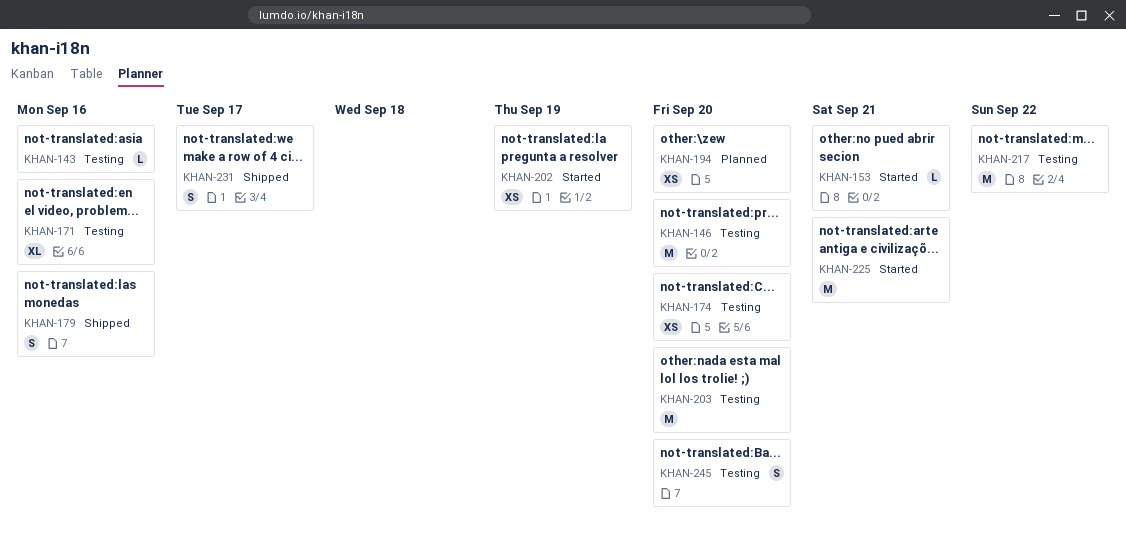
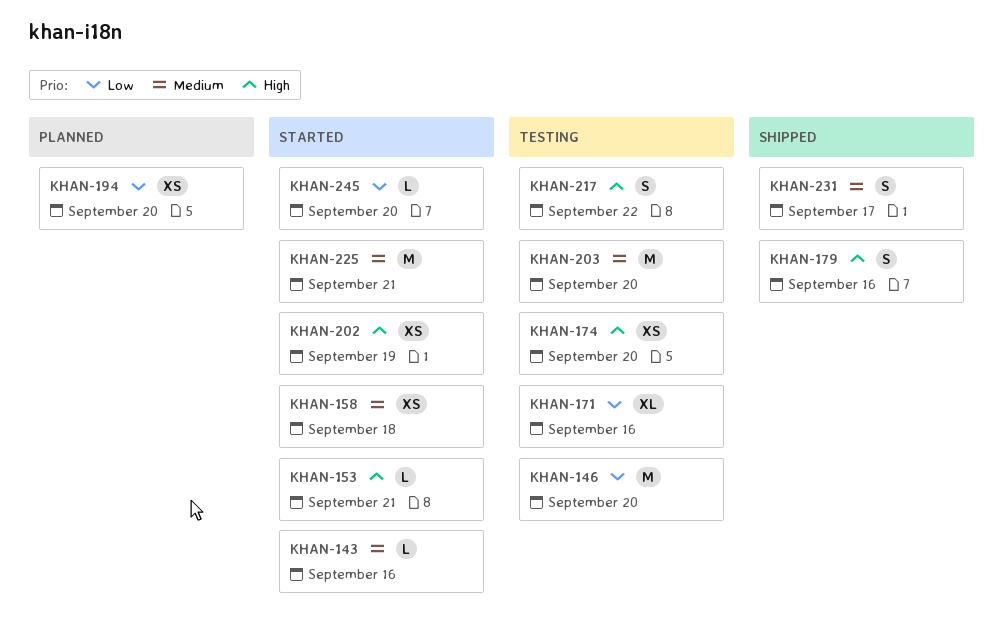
KHAN-143, status: Testing -> Started
KHAN-158: none -> present
KHAN-217, estimate: M -> S
KHAN-245, status: Testing -> Started
KHAN-245, estimate: S -> L

